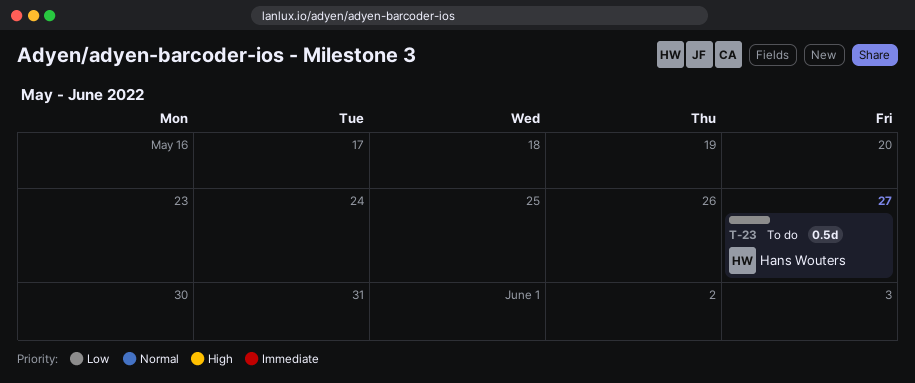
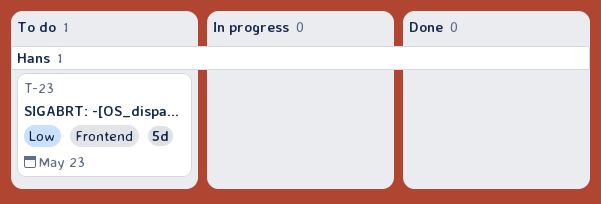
T-23, estimate: 0.5d -> 5d
T-23, due: May 27 -> May 23

